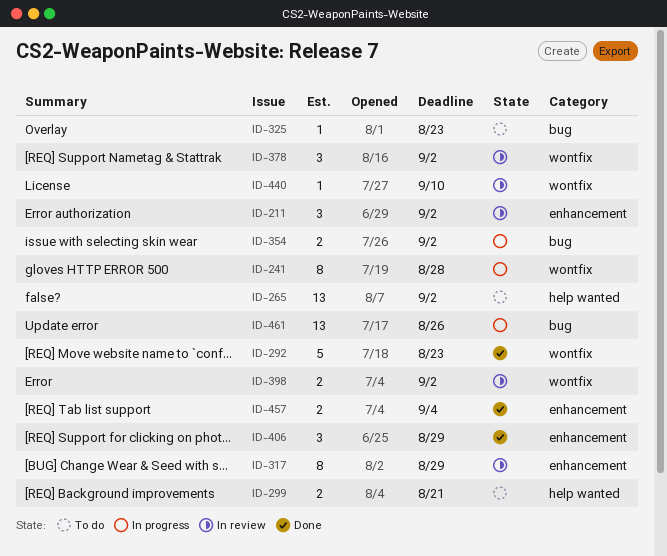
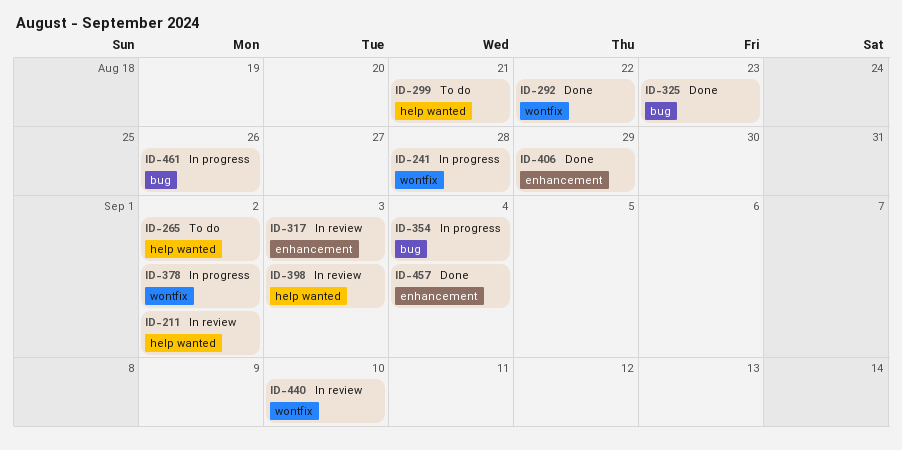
ID-211, label: enhancement -> help wanted
ID-292, due: Aug 23 -> Aug 22
ID-317, due: Aug 29 -> Sep 3
ID-325, status: To do -> Done
ID-354, due: Sep 2 -> Sep 4
ID-378, status: In review -> In progress
ID-398, label: wontfix -> help wanted
ID-398, due: Sep 2 -> Sep 3

